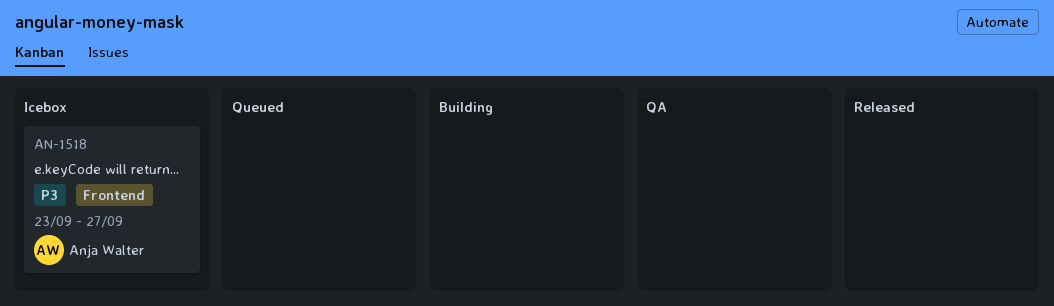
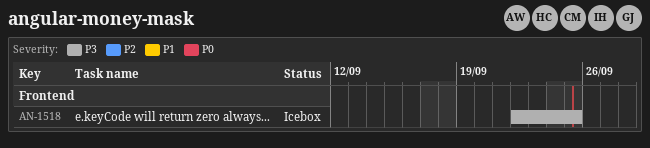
AN-1518, start: Sep 23 -> Sep 22
AN-1518, due: Sep 27 -> Sep 25

